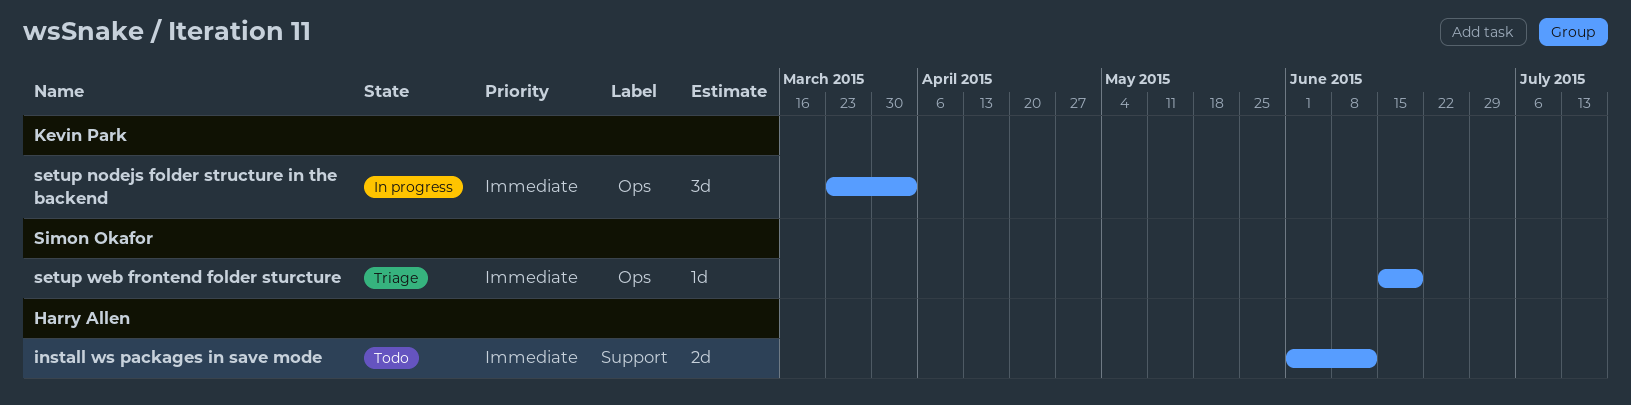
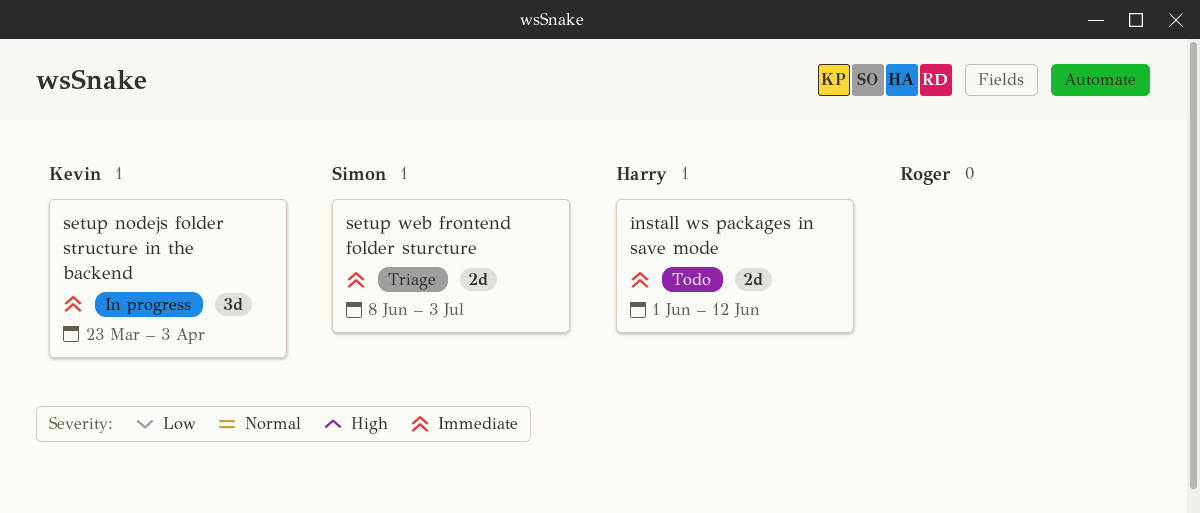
setup web frontend folder sturcture, estimate: 1d -> 2d
setup web frontend folder sturcture, start: Jun 15 -> Jun 8
setup web frontend folder sturcture, due: Jun 19 -> Jul 3

